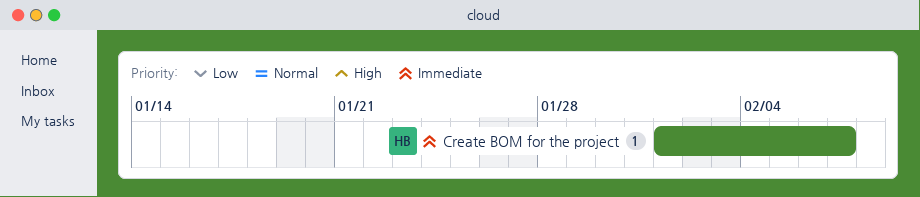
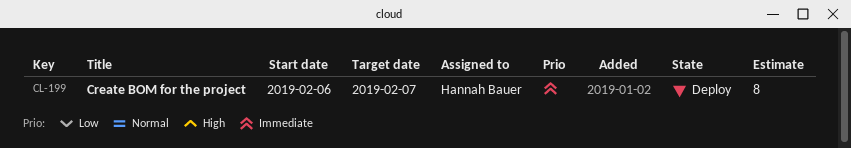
Create BOM for the project, estimate: 1 -> 8
Create BOM for the project, start: Feb 1 -> Feb 6

